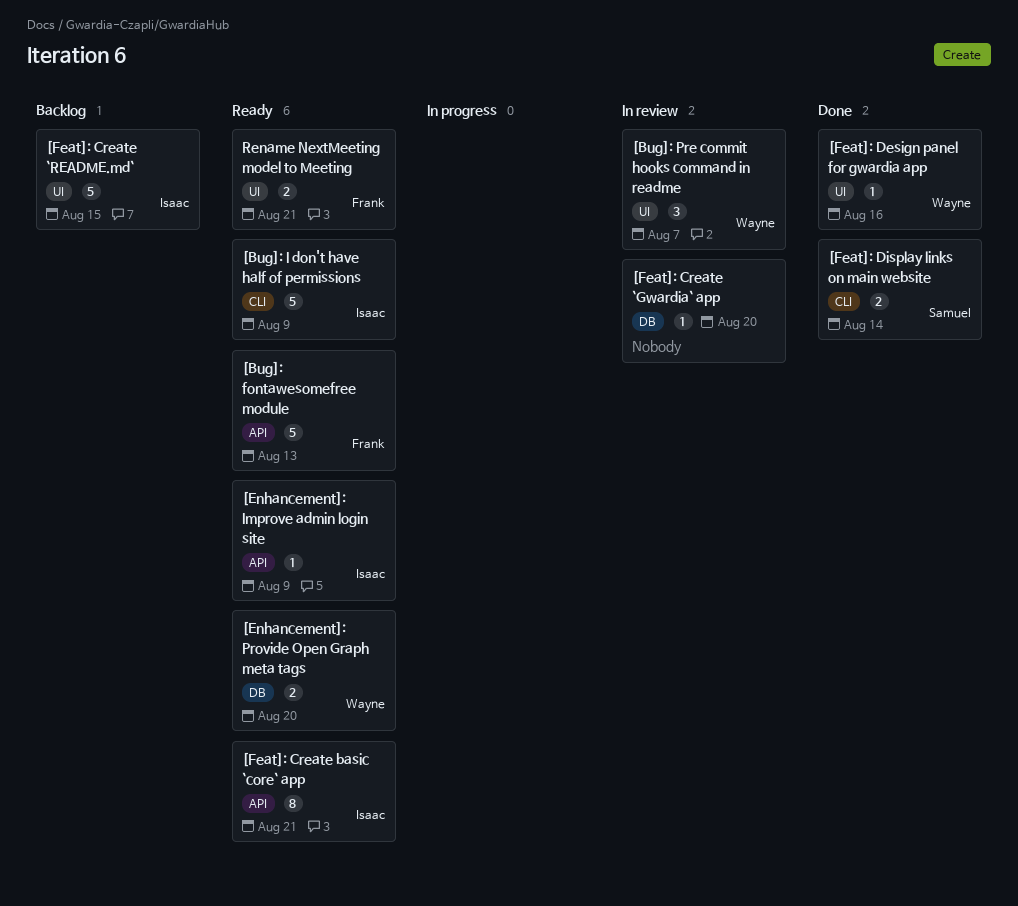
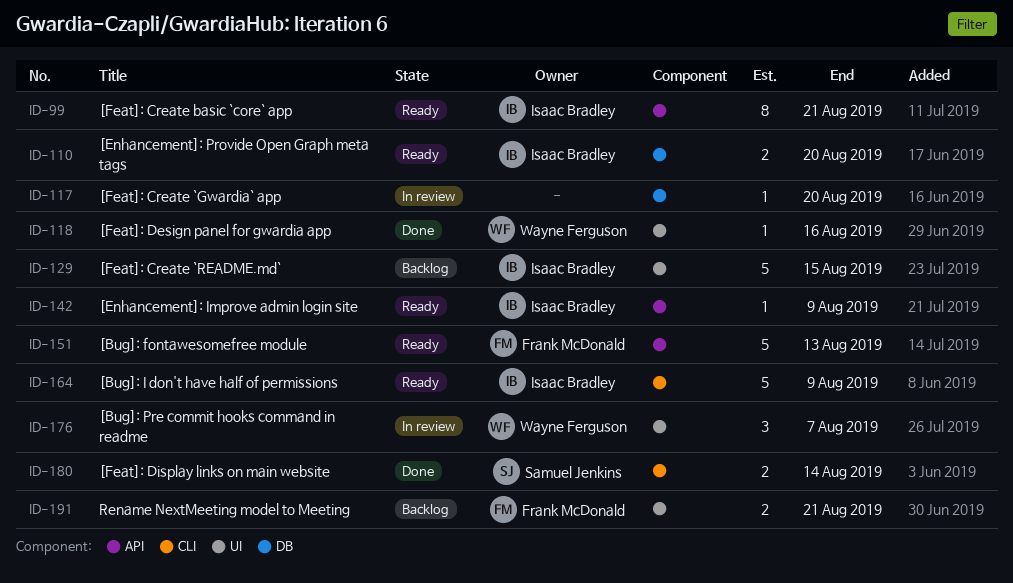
[Enhancement]: Provide Open Graph meta tags, owner: Wayne Ferguson -> Isaac Bradley
Rename NextMeeting model to Meeting, status: Ready -> Backlog

